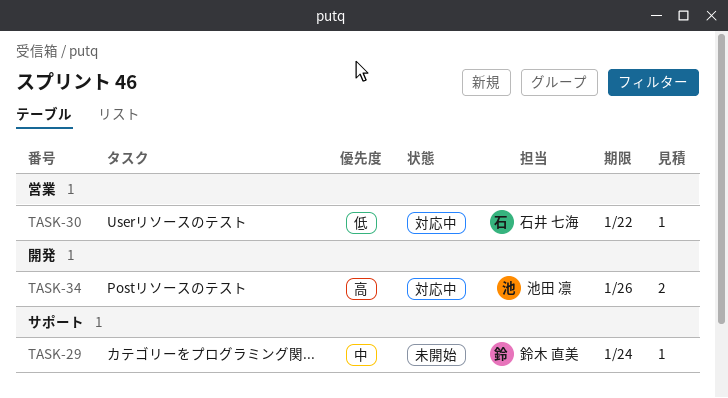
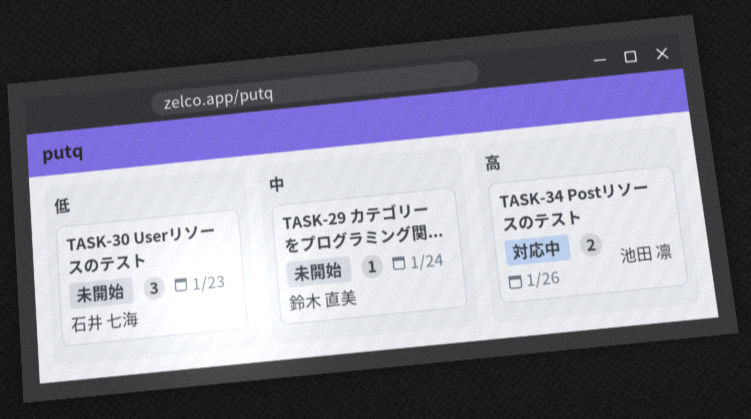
TASK-30, status: 対応中 -> 未開始
TASK-30, estimate: 1 -> 3
TASK-30, due: Jan 22 -> Jan 23

